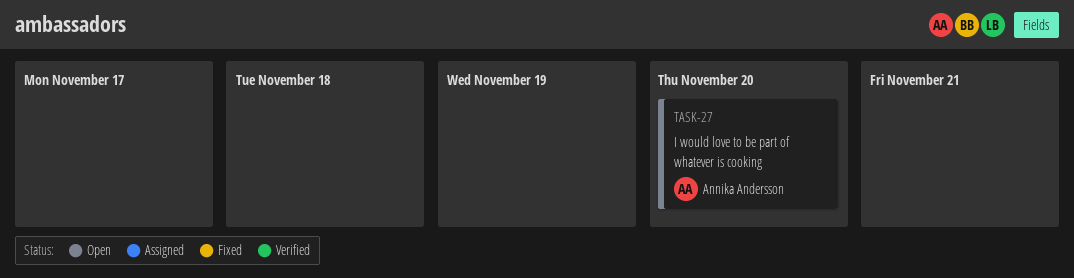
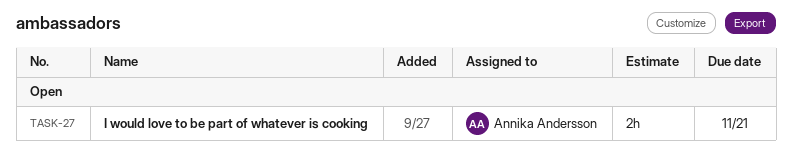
TASK-27, due: Nov 20 -> Nov 21

